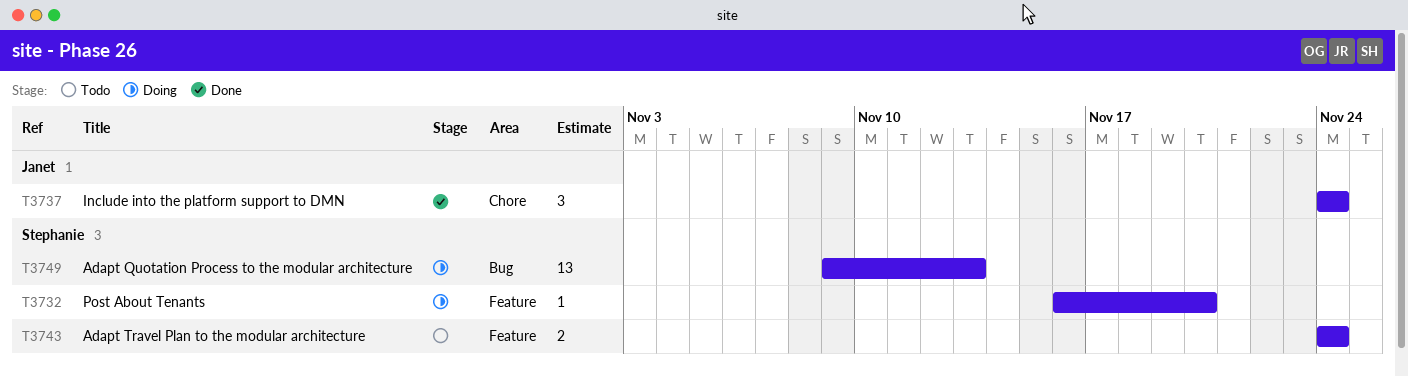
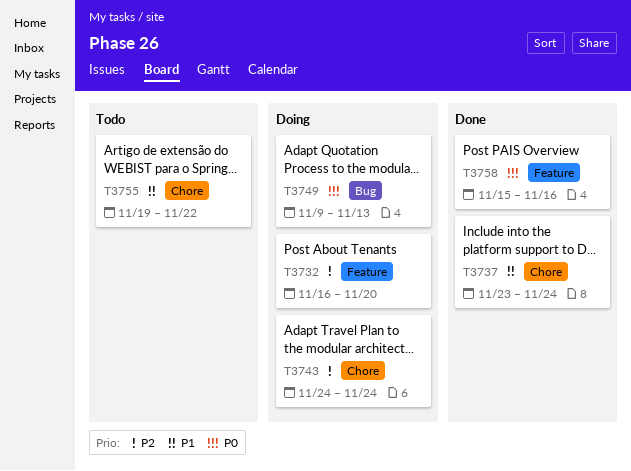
T3737, start: Nov 24 -> Nov 23
T3743, status: Todo -> Doing
T3743, label: Feature -> Chore
T3755: none -> present
T3758: none -> present

